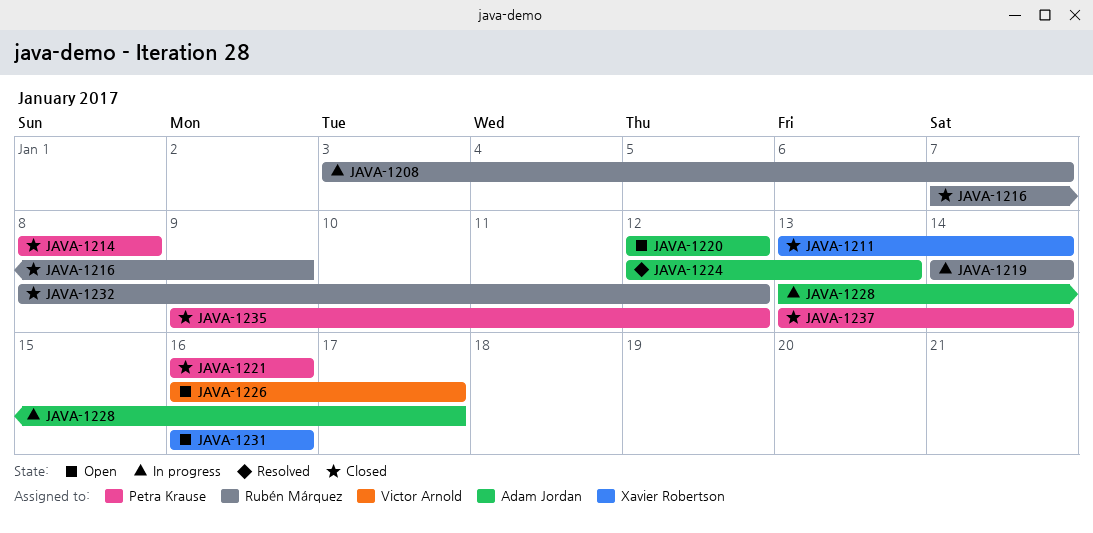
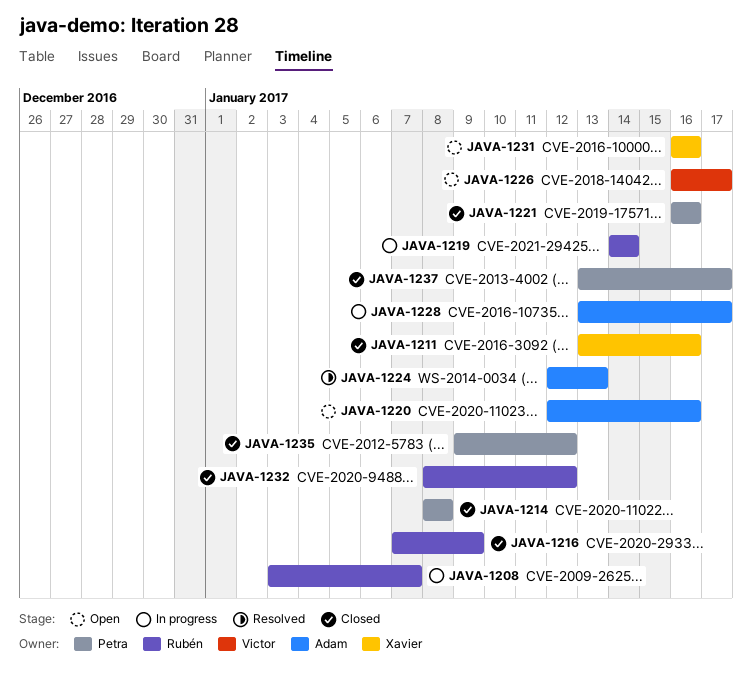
JAVA-1211, due: Jan 14 -> Jan 16
JAVA-1220, due: Jan 12 -> Jan 16
JAVA-1237, due: Jan 14 -> Jan 17

